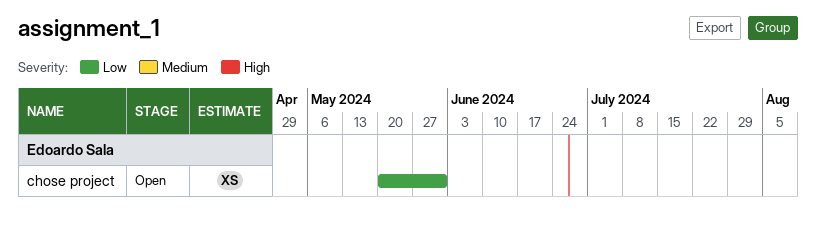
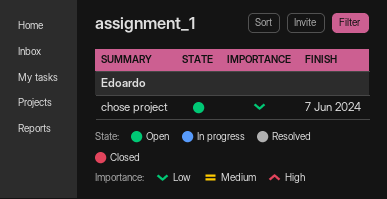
chose project, due: May 31 -> Jun 7

